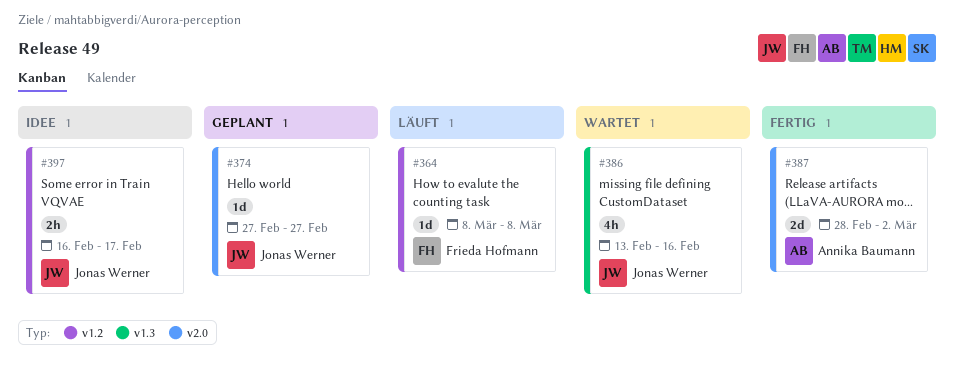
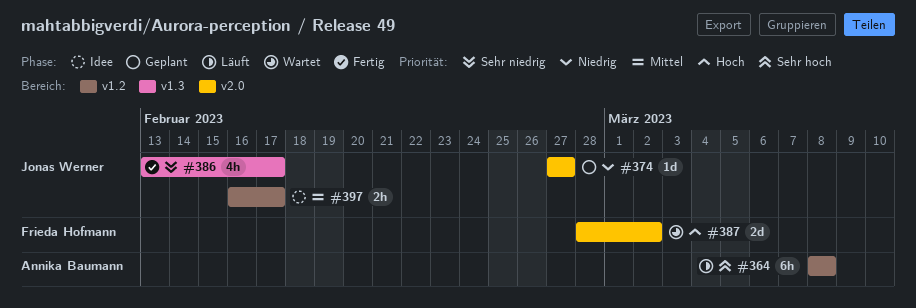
#364, owner: Frieda Hofmann -> Annika Baumann
#364, estimate: 1d -> 6h
#386, status: Wartet -> Fertig
#386, due: Feb 16 -> Feb 17
#387, status: Fertig -> Wartet
#387, owner: Annika Baumann -> Frieda Hofmann

